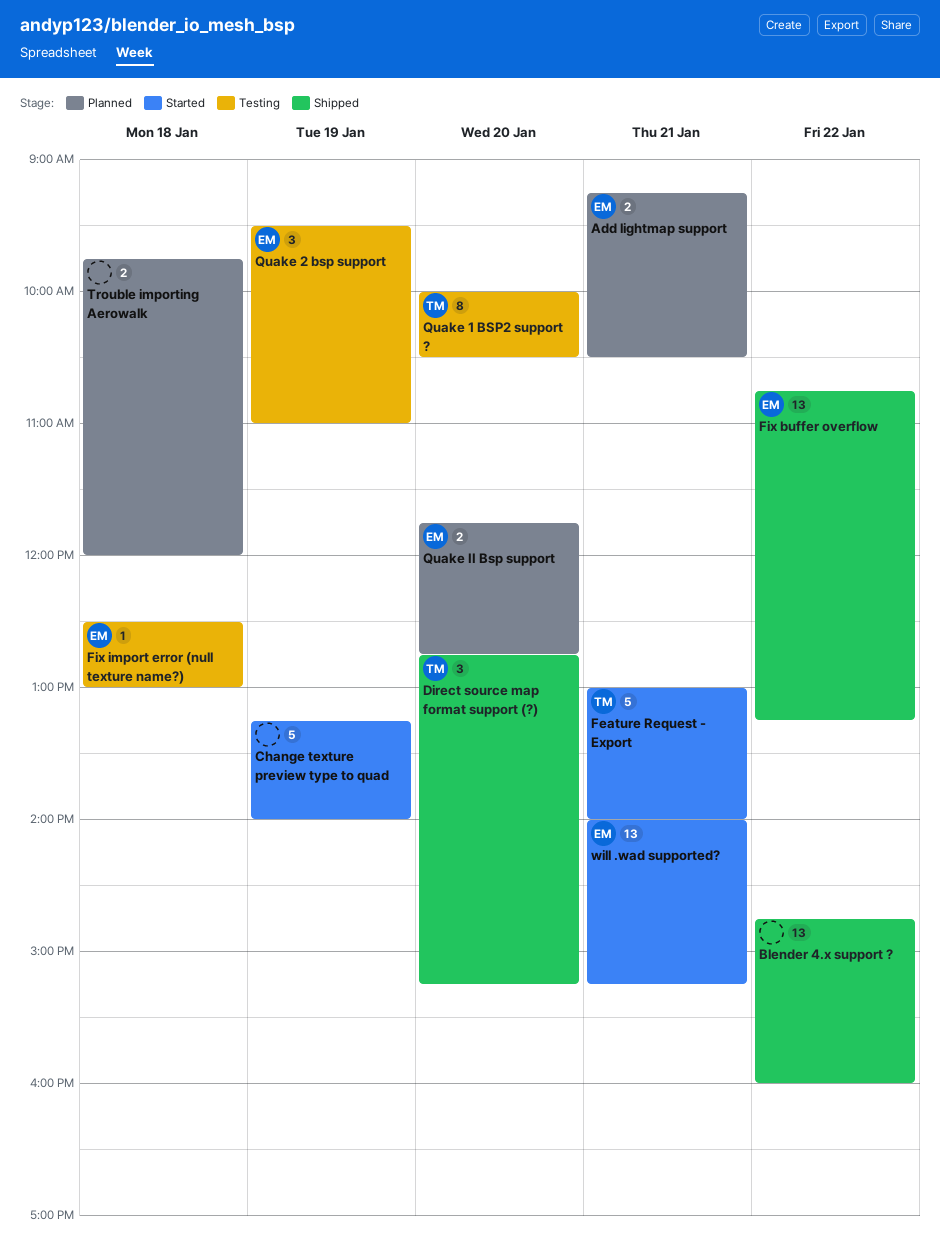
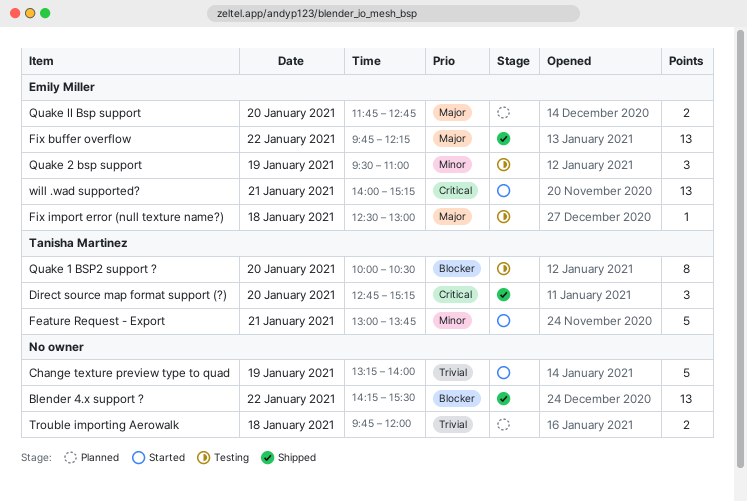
Add lightmap support: present -> none
Blender 4.x support ?, begins: 14:45 -> 14:15
Blender 4.x support ?, ends: 16:00 -> 15:30
Feature Request - Export, ends: 14:00 -> 13:45
Fix buffer overflow, begins: 10:45 -> 09:45
Fix buffer overflow, ends: 13:15 -> 12:15

